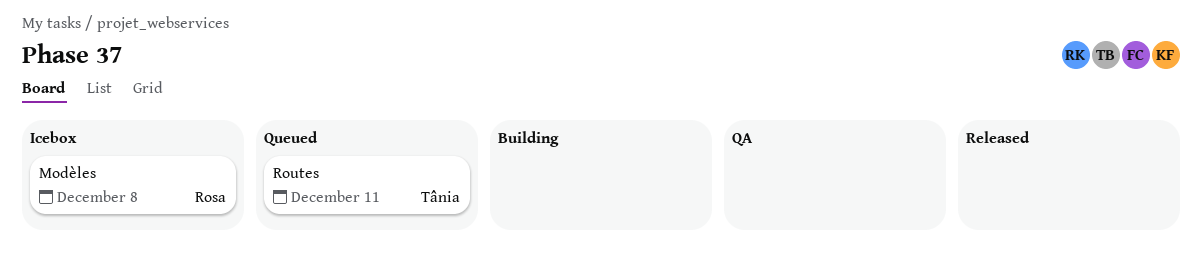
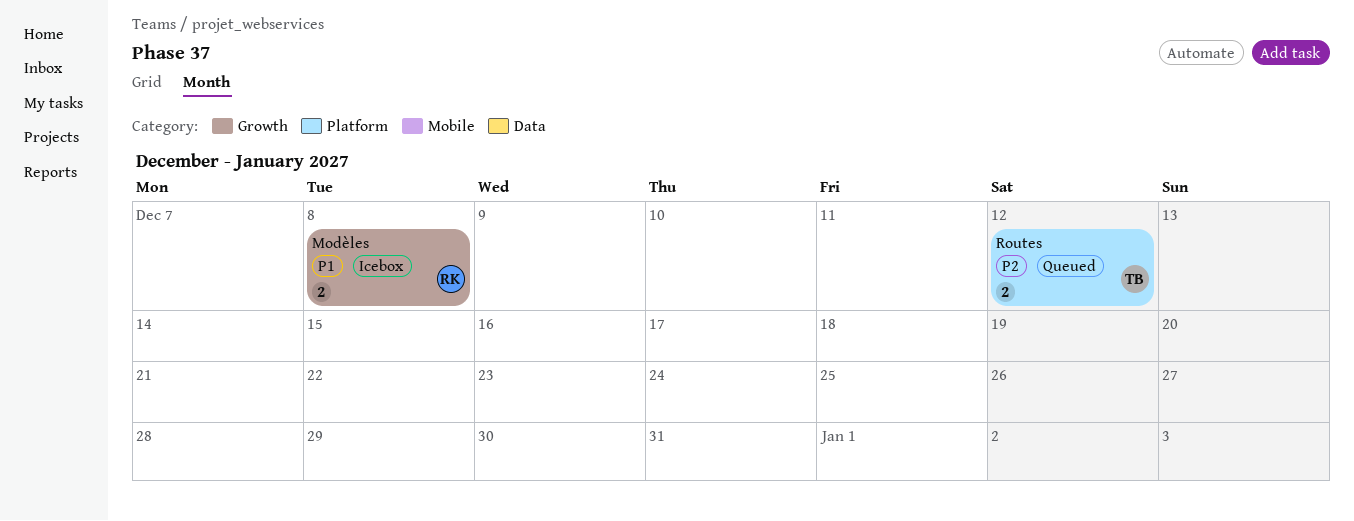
Routes, due: Dec 11 -> Dec 12

